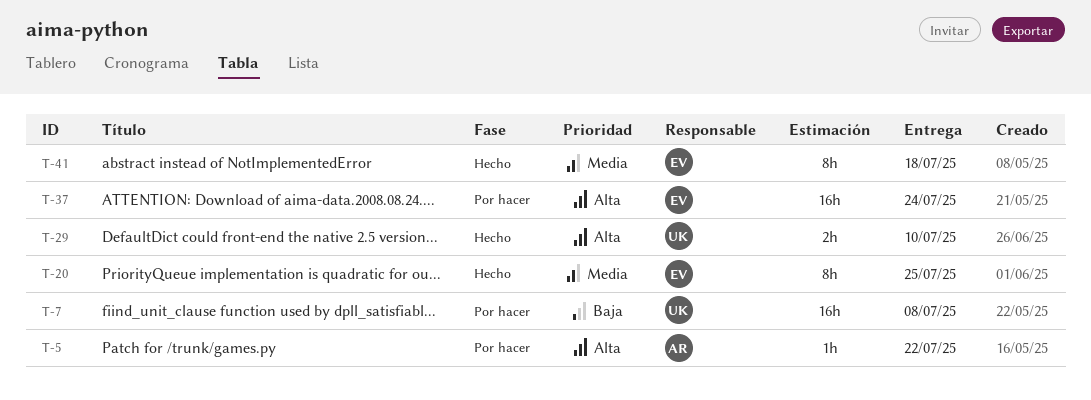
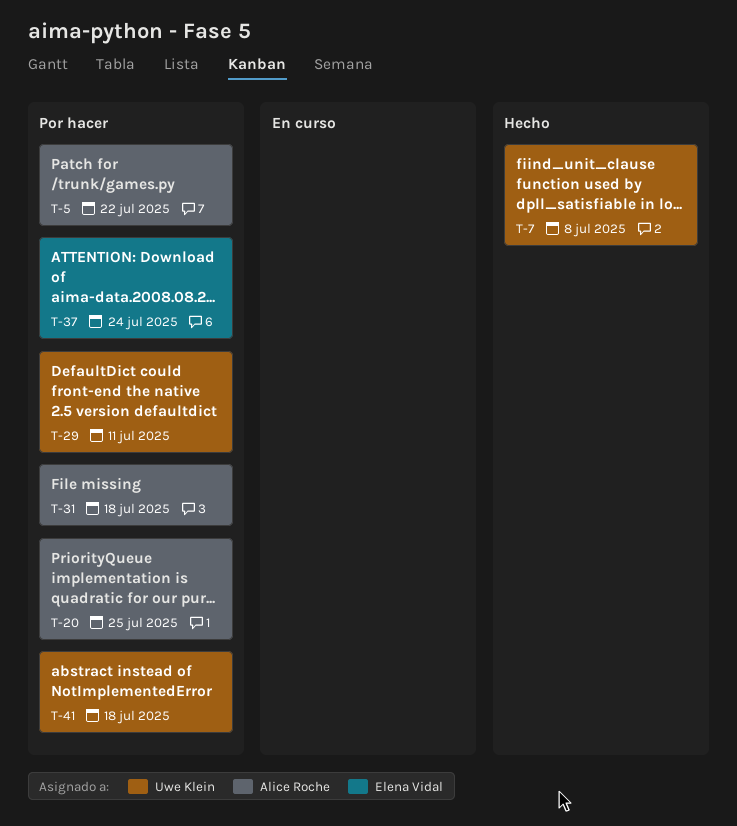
T-7, status: Por hacer -> Hecho
T-20, status: Hecho -> Por hacer
T-20, owner: Elena Vidal -> Alice Roche
T-29, status: Hecho -> Por hacer
T-29, due: Jul 10 -> Jul 11
T-31: none -> present
T-41, status: Hecho -> Por hacer
T-41, owner: Elena Vidal -> Uwe Klein

